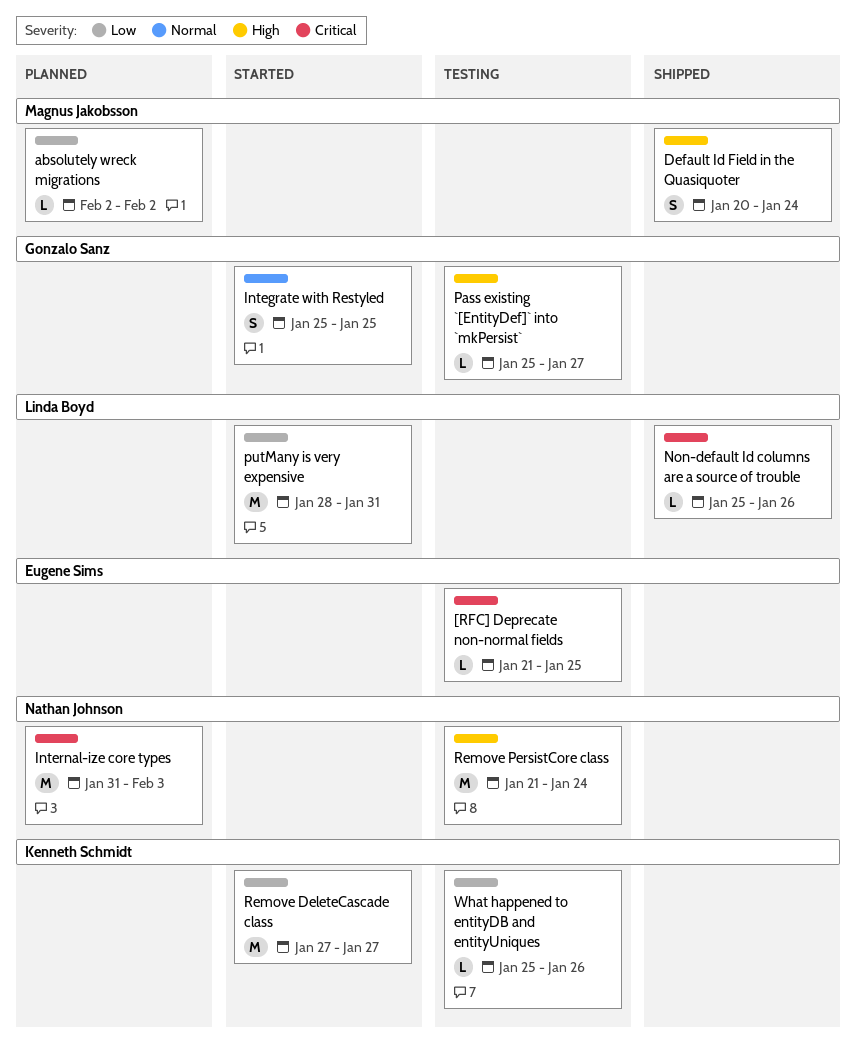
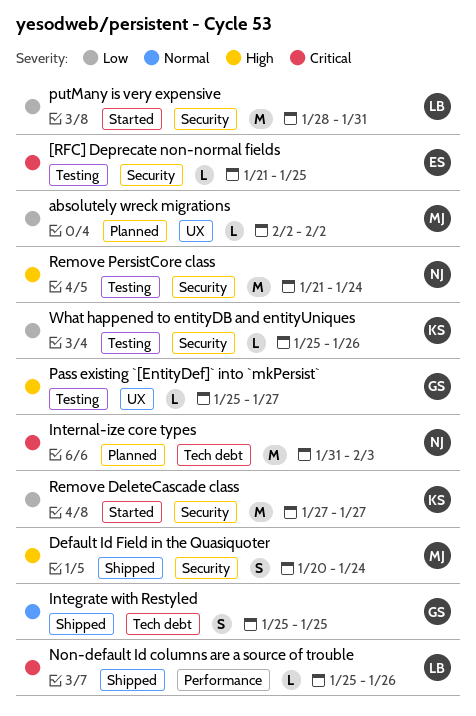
Integrate with Restyled, status: Started -> Shipped

